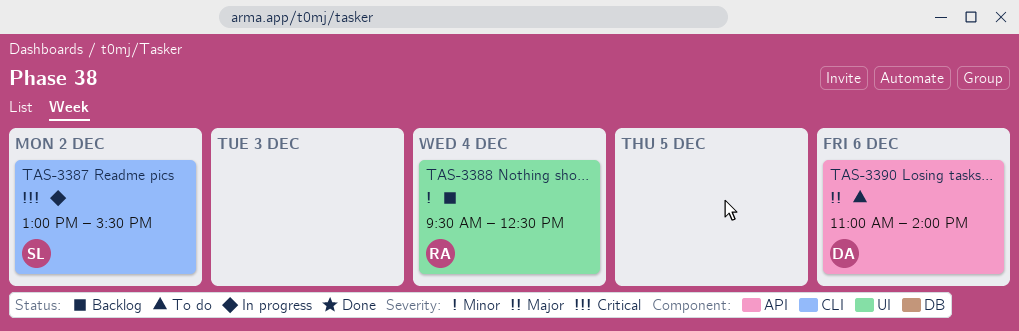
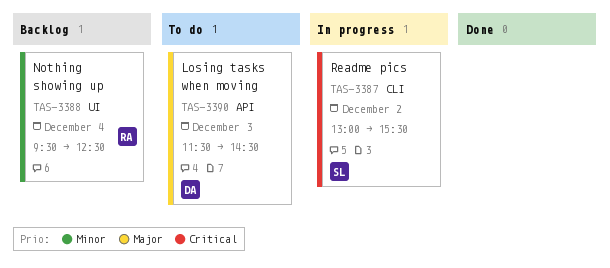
TAS-3390, day: Dec 6 -> Dec 3
TAS-3390, begins: 11:00 -> 11:30
TAS-3390, ends: 14:00 -> 14:30

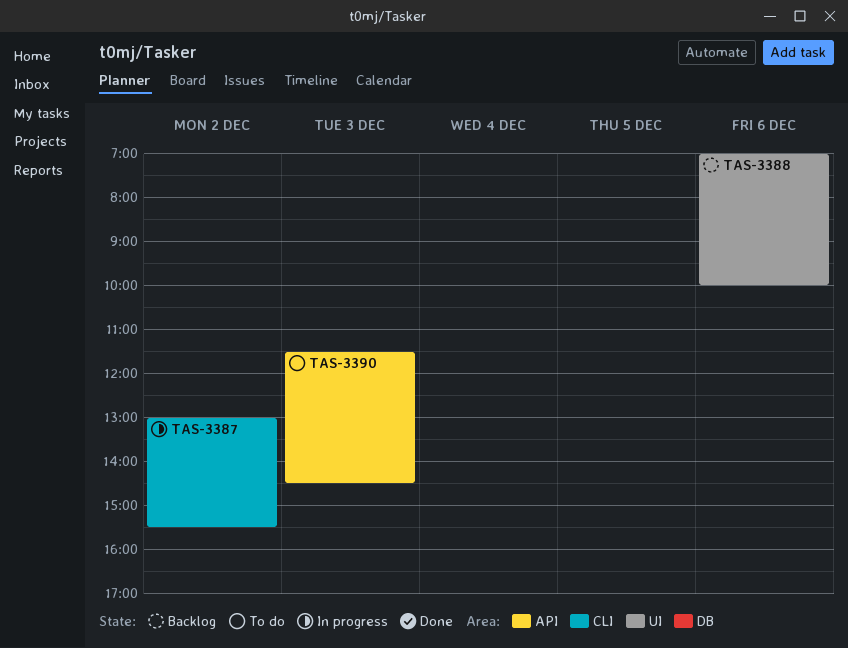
TAS-3388, day: Dec 4 -> Dec 6
TAS-3388, begins: 09:30 -> 07:00
TAS-3388, ends: 12:30 -> 10:00

